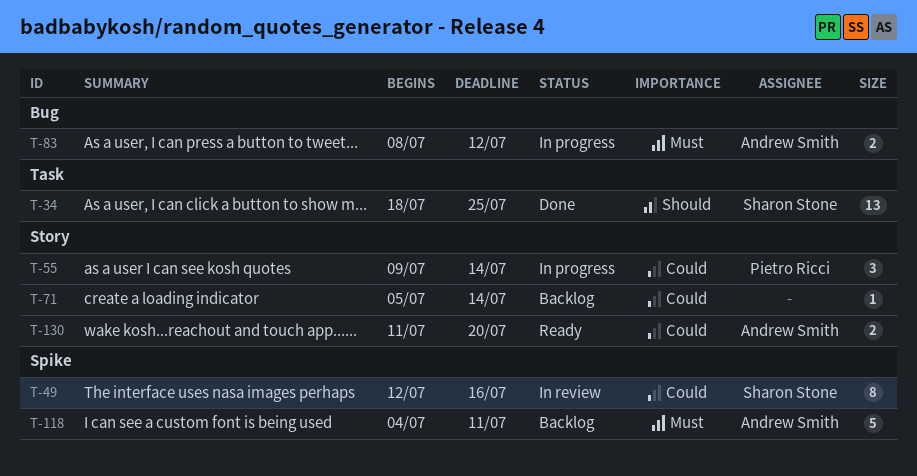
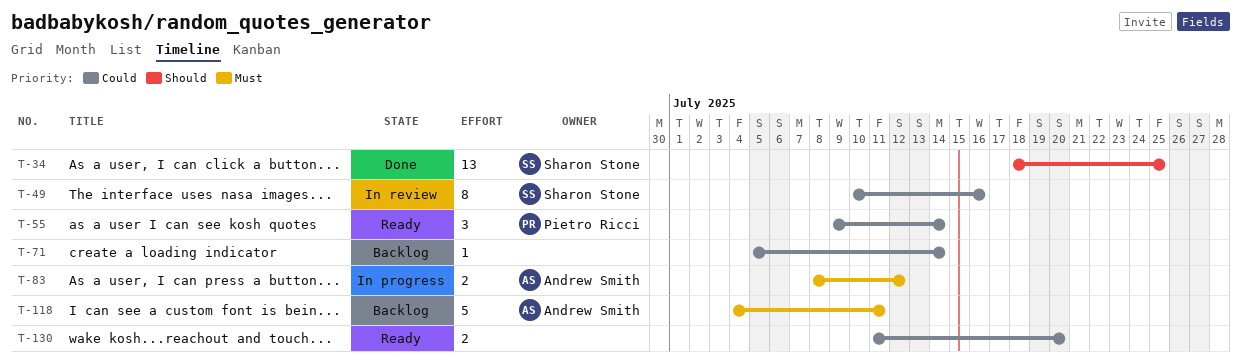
T-49, start: Jul 12 -> Jul 10
T-55, status: In progress -> Ready
T-130, owner: Andrew Smith -> none

